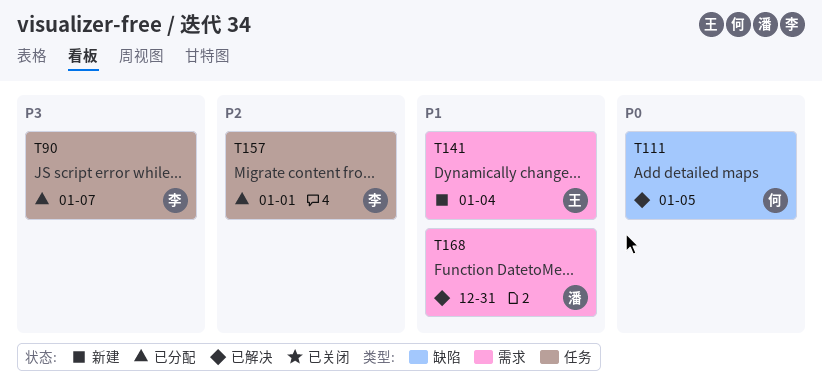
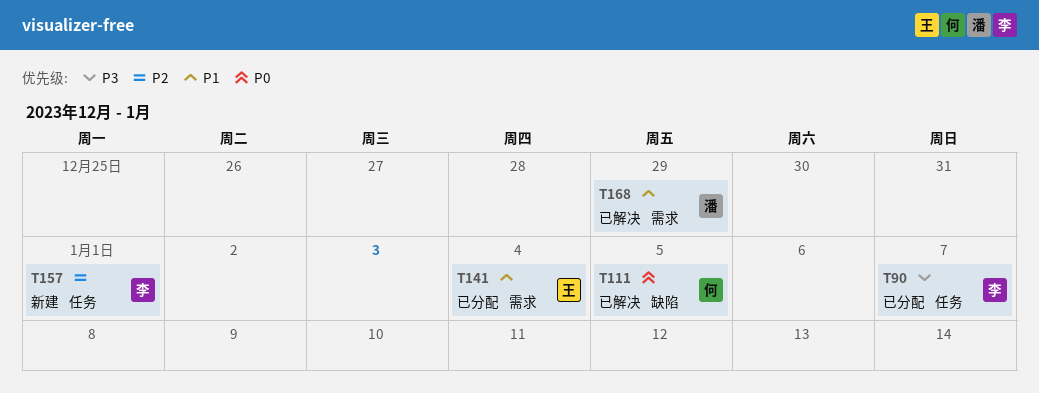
T141, status: 新建 -> 已分配
T157, status: 已分配 -> 新建
T168, due: Dec 31 -> Dec 29

